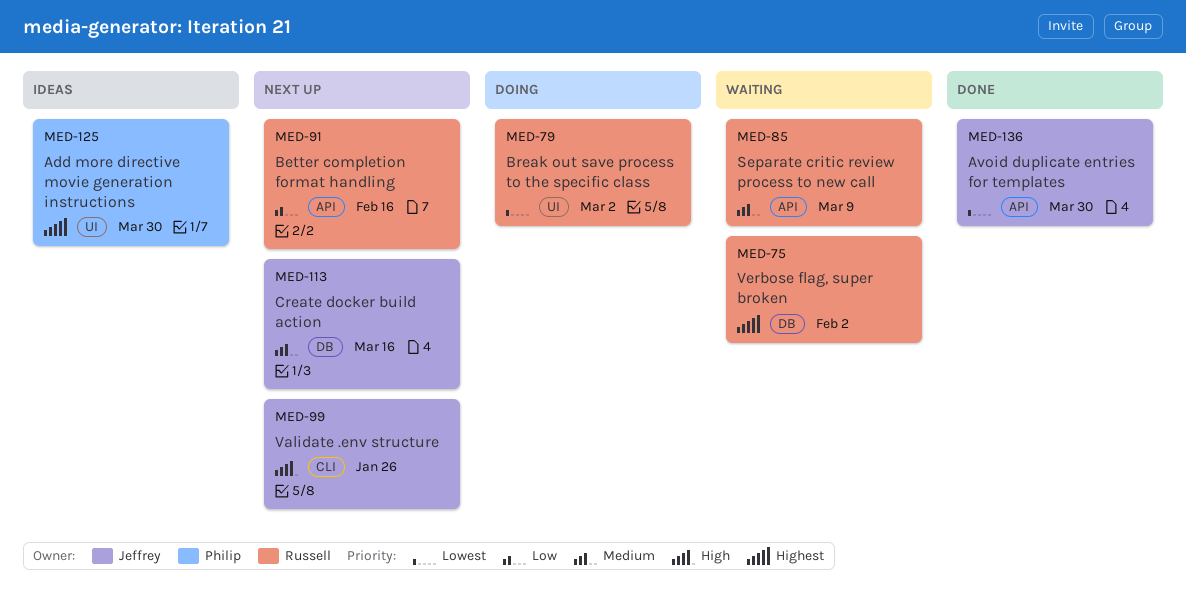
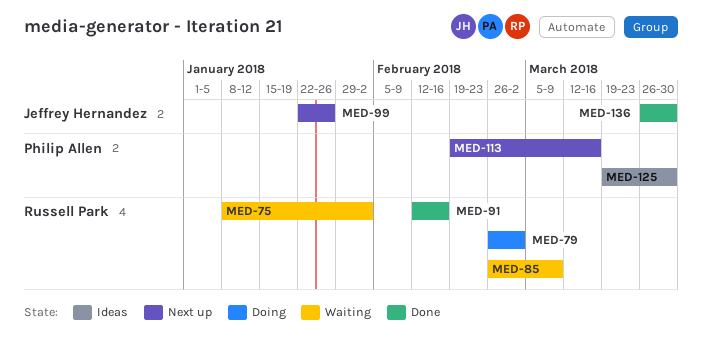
MED-91, status: Next up -> Done
MED-113, owner: Jeffrey Hernandez -> Philip Allen

